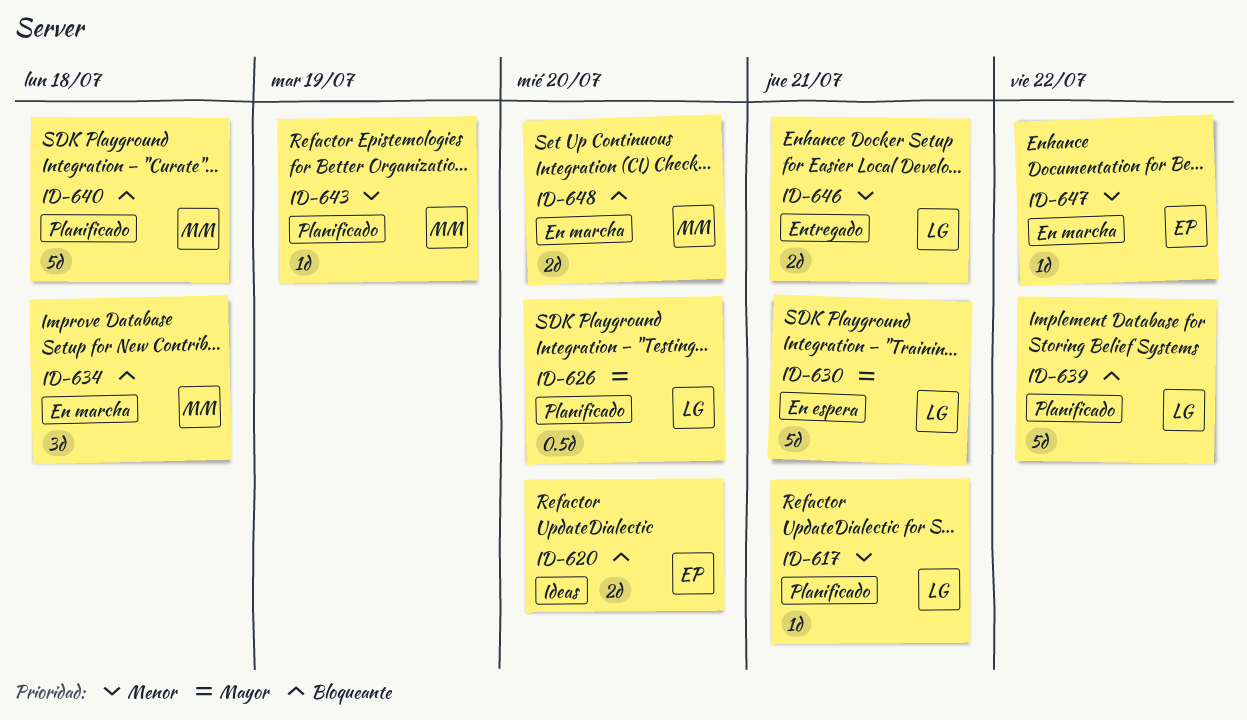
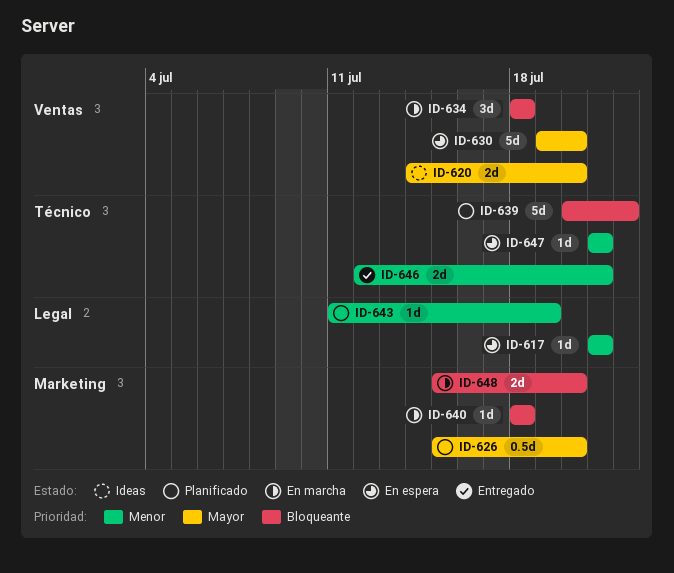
ID-617, status: Planificado -> En espera
ID-620, priority: Bloqueante -> Mayor
ID-630, due: Jul 21 -> Jul 20
ID-640, status: Planificado -> En marcha
ID-640, estimate: 5d -> 1d
ID-647, status: En marcha -> En espera
ID-647, due: Jul 22 -> Jul 21

